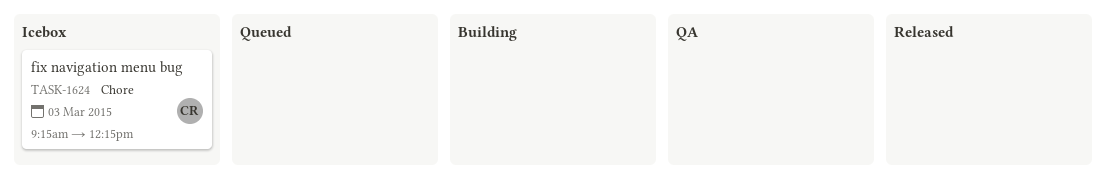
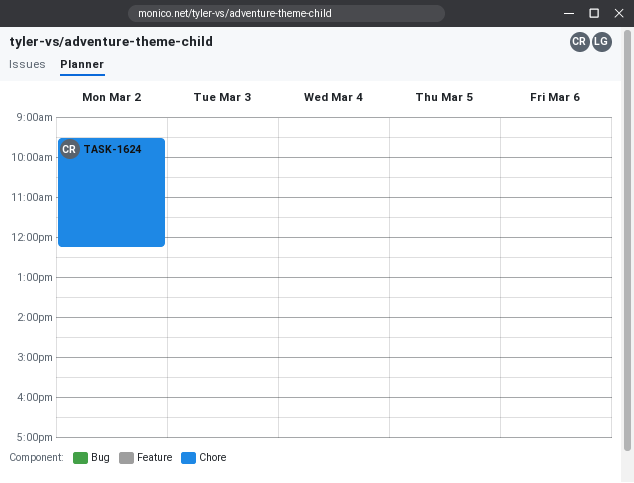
TASK-1624, day: Mar 3 -> Mar 2
TASK-1624, begins: 09:15 -> 09:30

